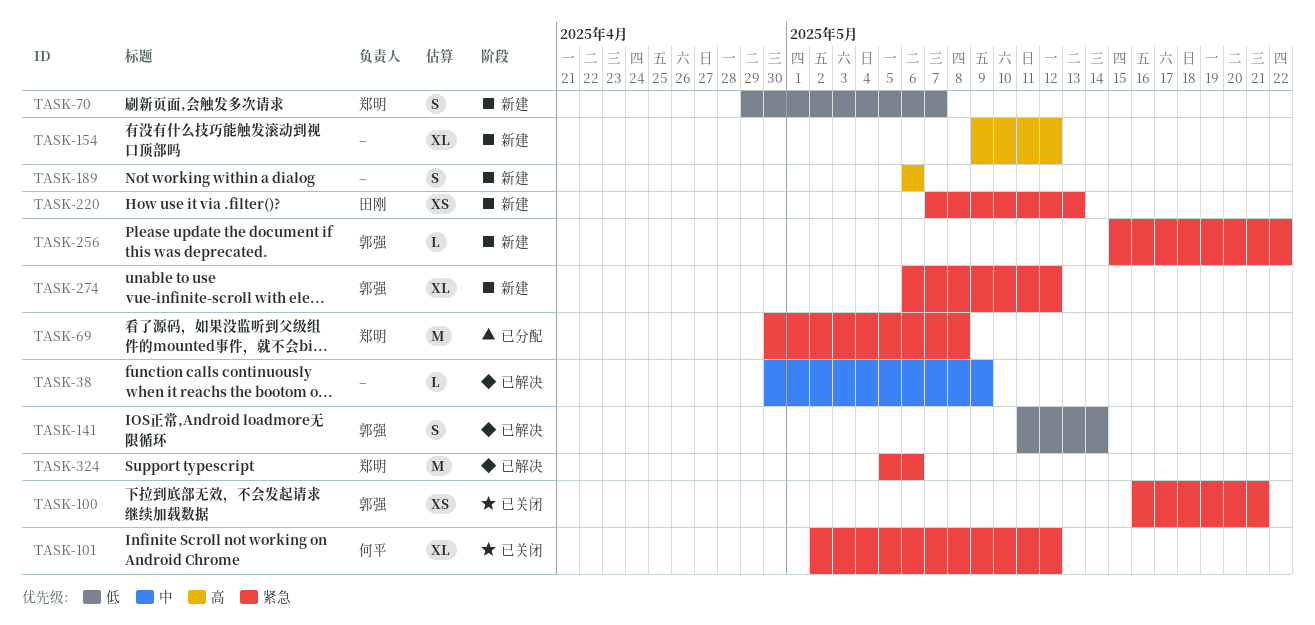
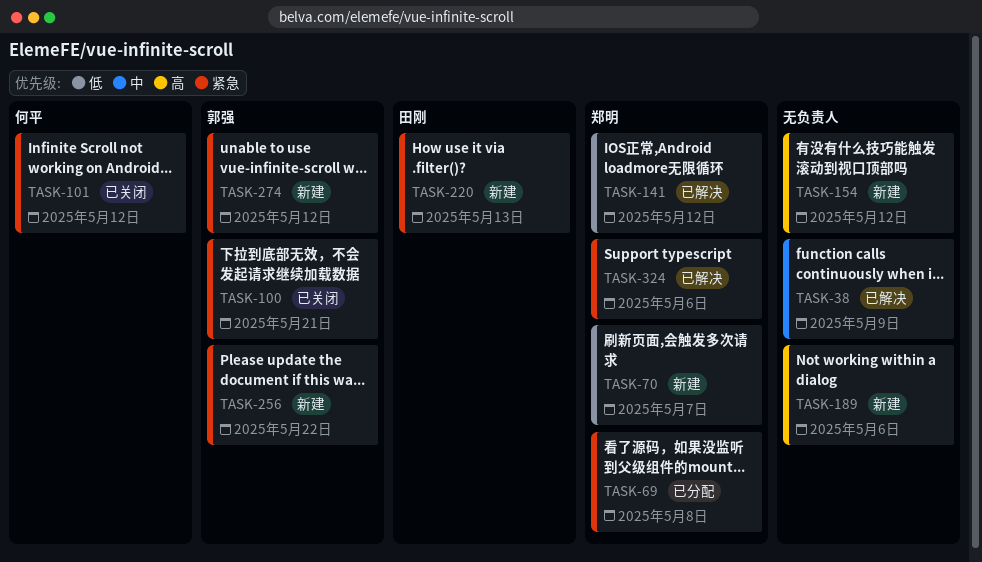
TASK-141, owner: 郭强 -> 郑明
TASK-141, due: May 14 -> May 12

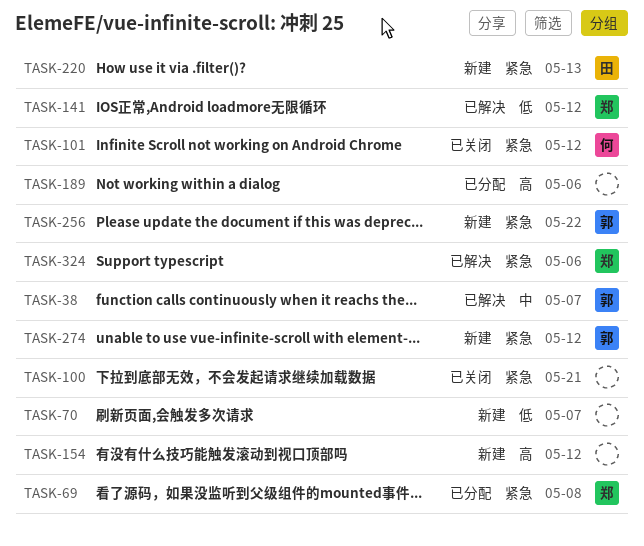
TASK-38, owner: none -> 郭强
TASK-38, due: May 9 -> May 7
TASK-70, owner: 郑明 -> none
TASK-100, owner: 郭强 -> none
TASK-189, status: 新建 -> 已分配

